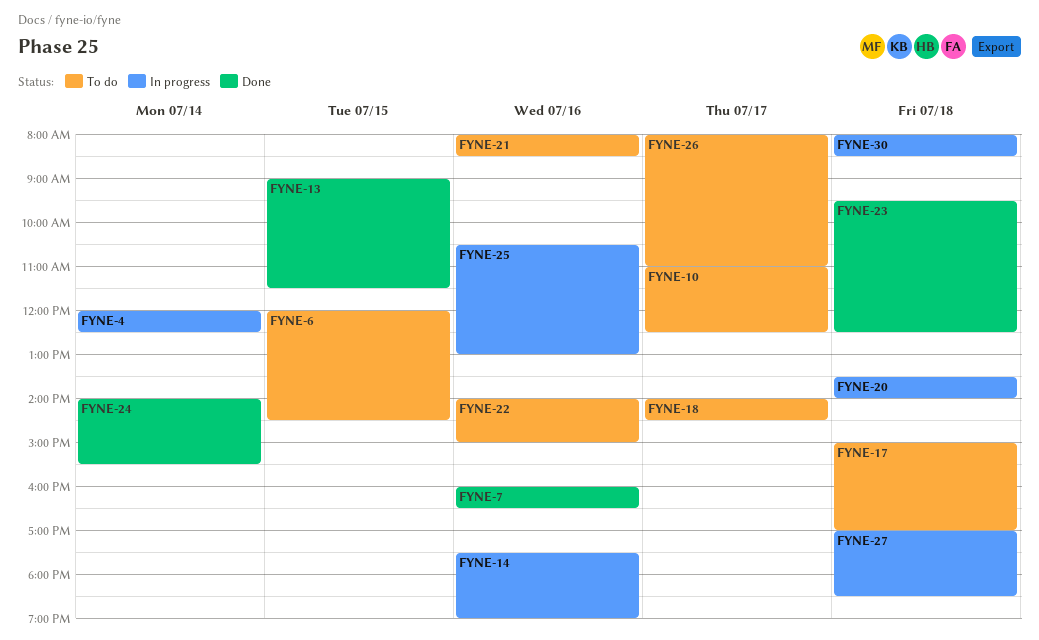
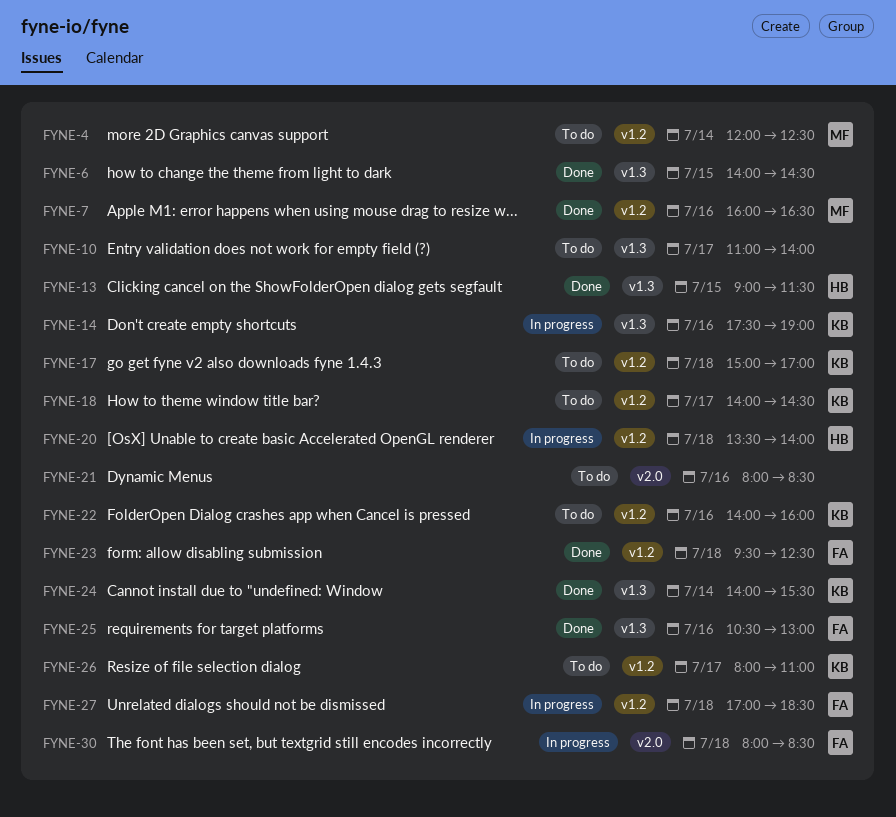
FYNE-4, status: In progress -> To do
FYNE-6, status: To do -> Done
FYNE-6, begins: 12:00 -> 14:00
FYNE-10, ends: 12:30 -> 14:00
FYNE-22, ends: 15:00 -> 16:00
FYNE-25, status: In progress -> Done

